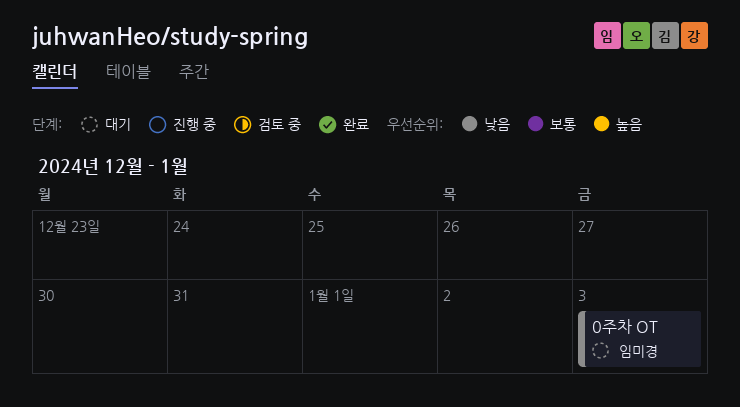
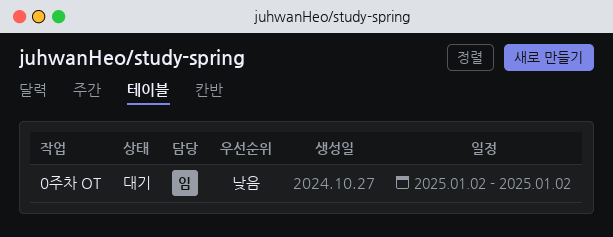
0주차 OT, due: Jan 3 -> Jan 2

